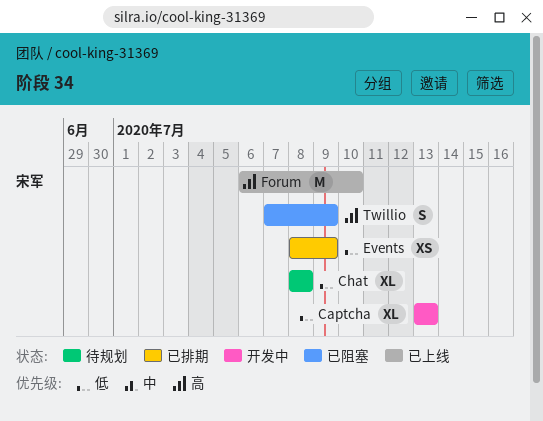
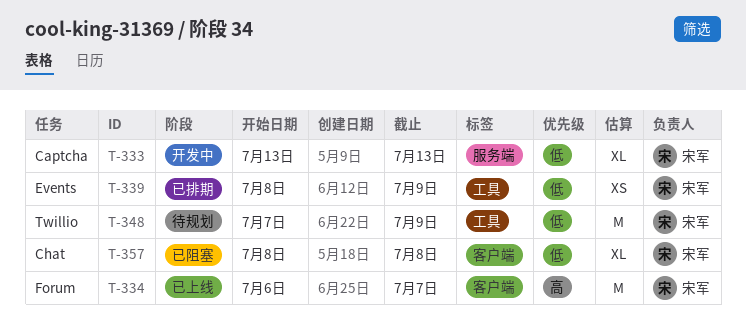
Chat, status: 待规划 -> 已阻塞
Forum, due: Jul 10 -> Jul 7
Twillio, status: 已阻塞 -> 待规划
Twillio, priority: 高 -> 低
Twillio, estimate: S -> M

